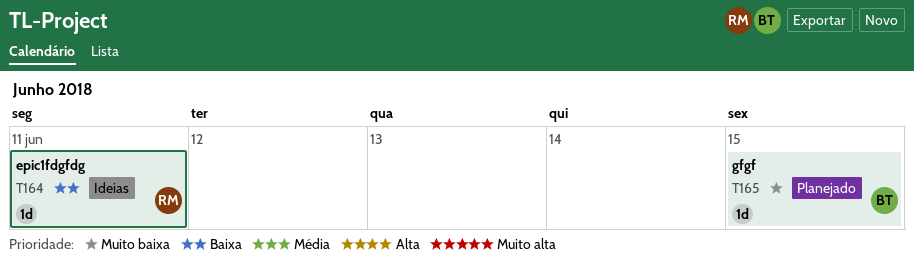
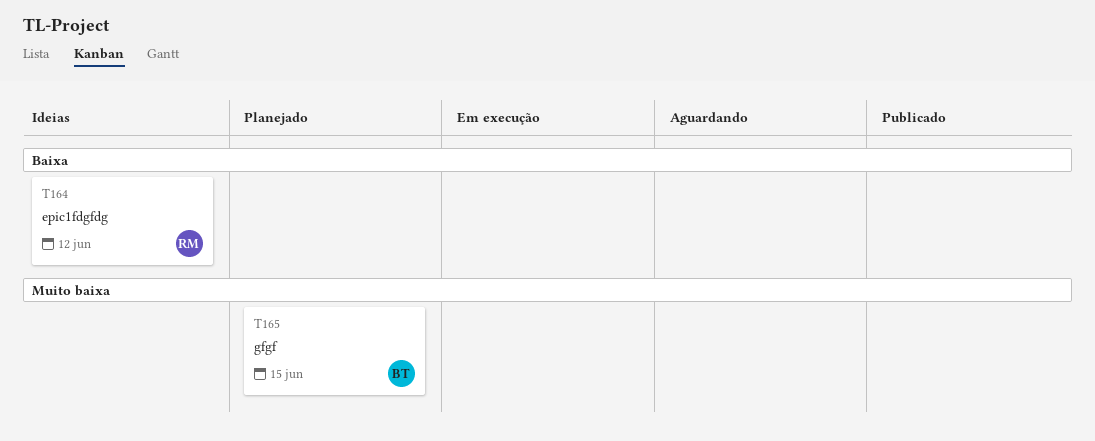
T164, due: Jun 11 -> Jun 12

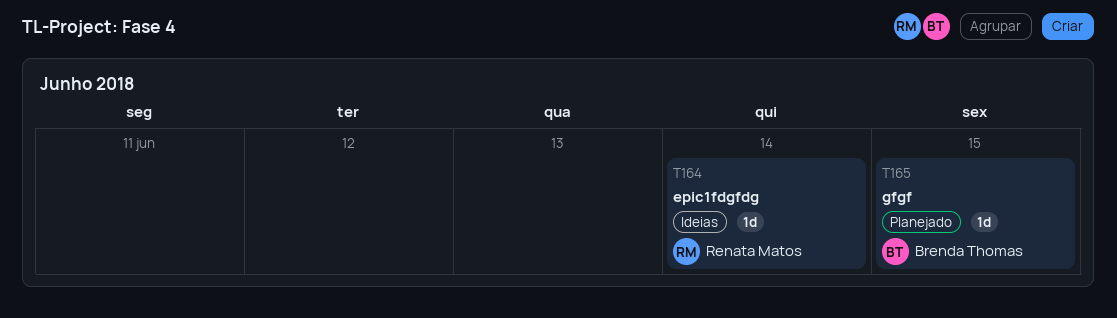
T164, due: Jun 12 -> Jun 14

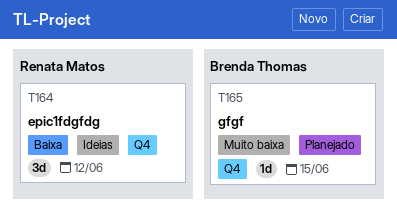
T164, estimate: 1d -> 3d
T164, due: Jun 14 -> Jun 12

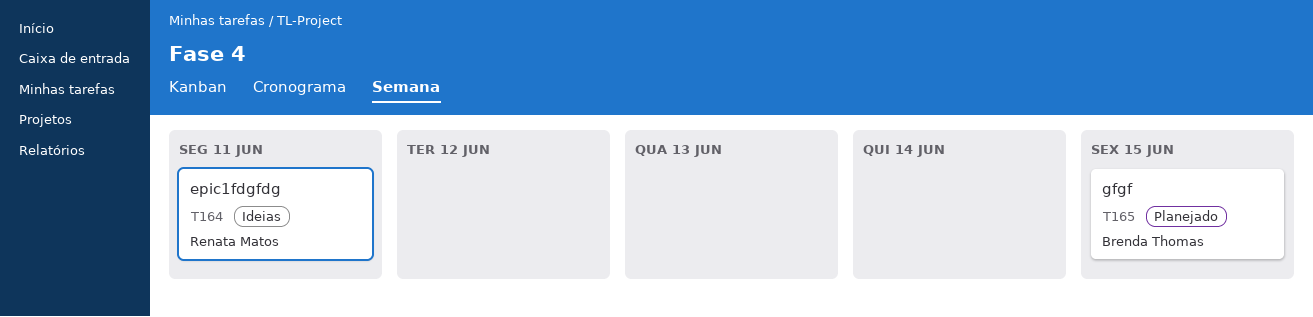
T164, due: Jun 12 -> Jun 11

